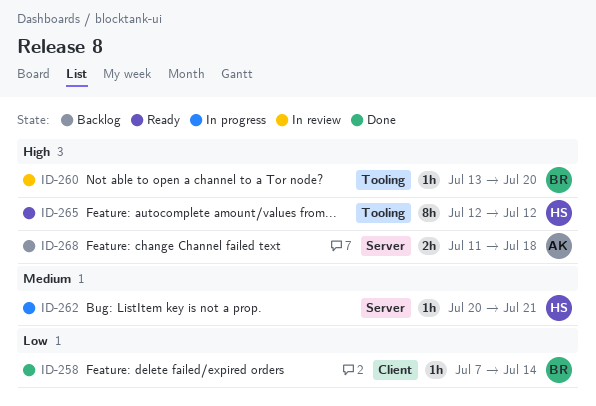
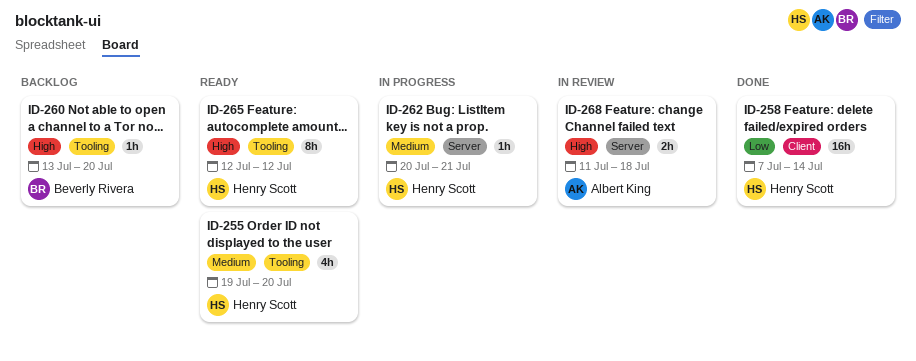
ID-255: none -> present
ID-258, owner: Beverly Rivera -> Henry Scott
ID-258, estimate: 1h -> 16h
ID-260, status: In review -> Backlog
ID-268, status: Backlog -> In review

